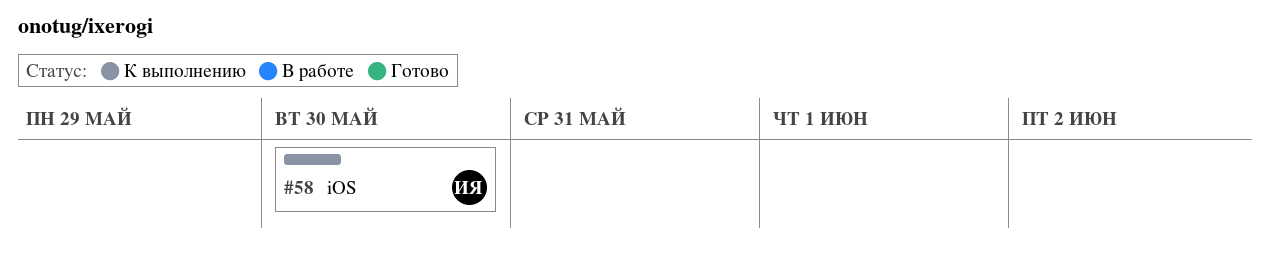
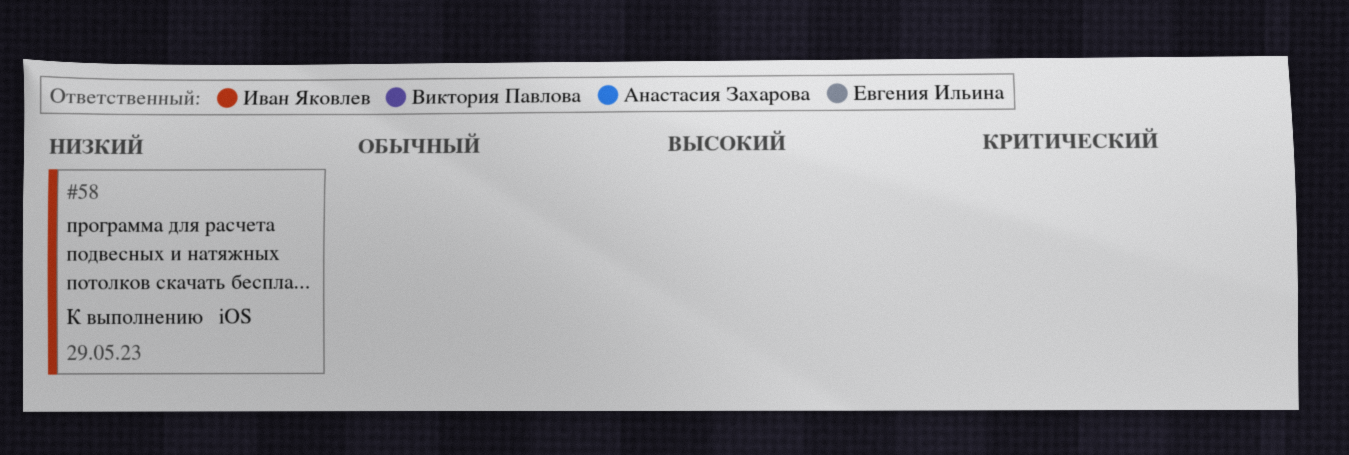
#58, due: May 30 -> May 29

